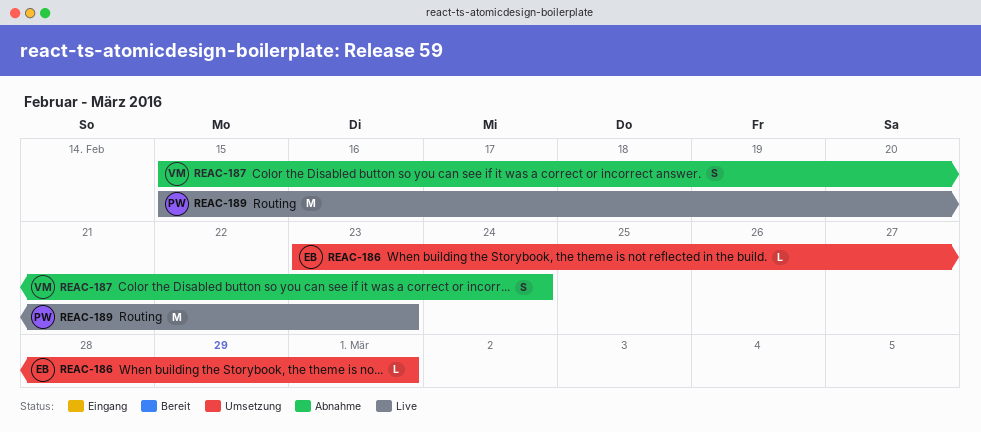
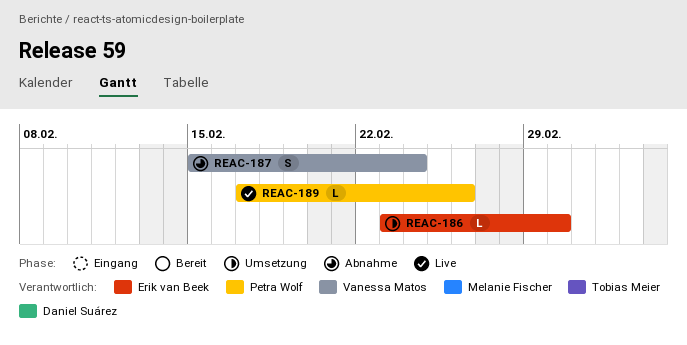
REAC-189, estimate: M -> L
REAC-189, start: Feb 15 -> Feb 17
REAC-189, due: Feb 23 -> Feb 26

